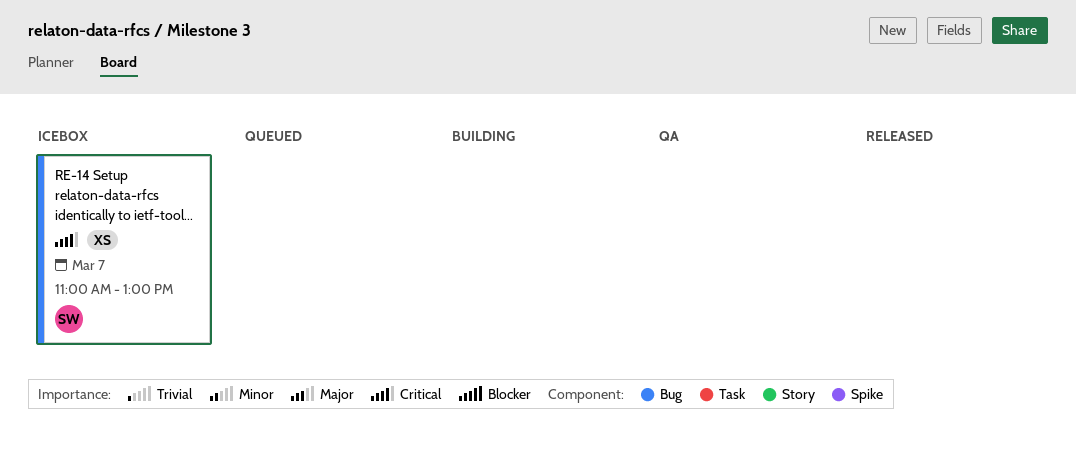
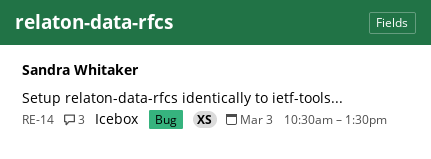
RE-14, day: Mar 7 -> Mar 3
RE-14, begins: 11:00 -> 10:30
RE-14, ends: 13:00 -> 13:30

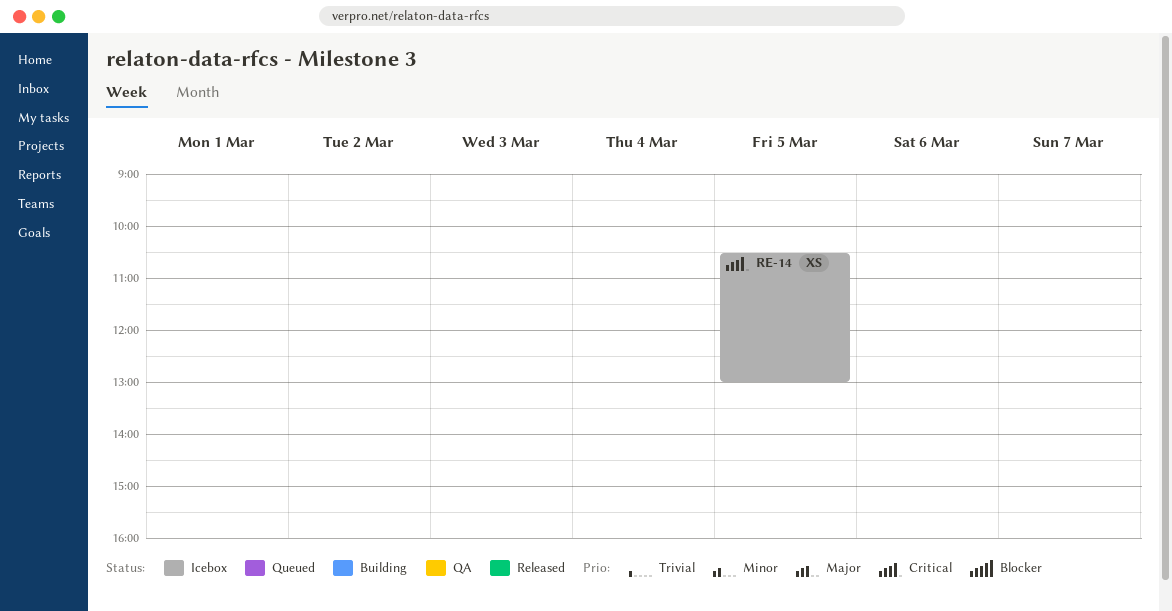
RE-14, day: Mar 3 -> Mar 5
RE-14, ends: 13:30 -> 13:00

